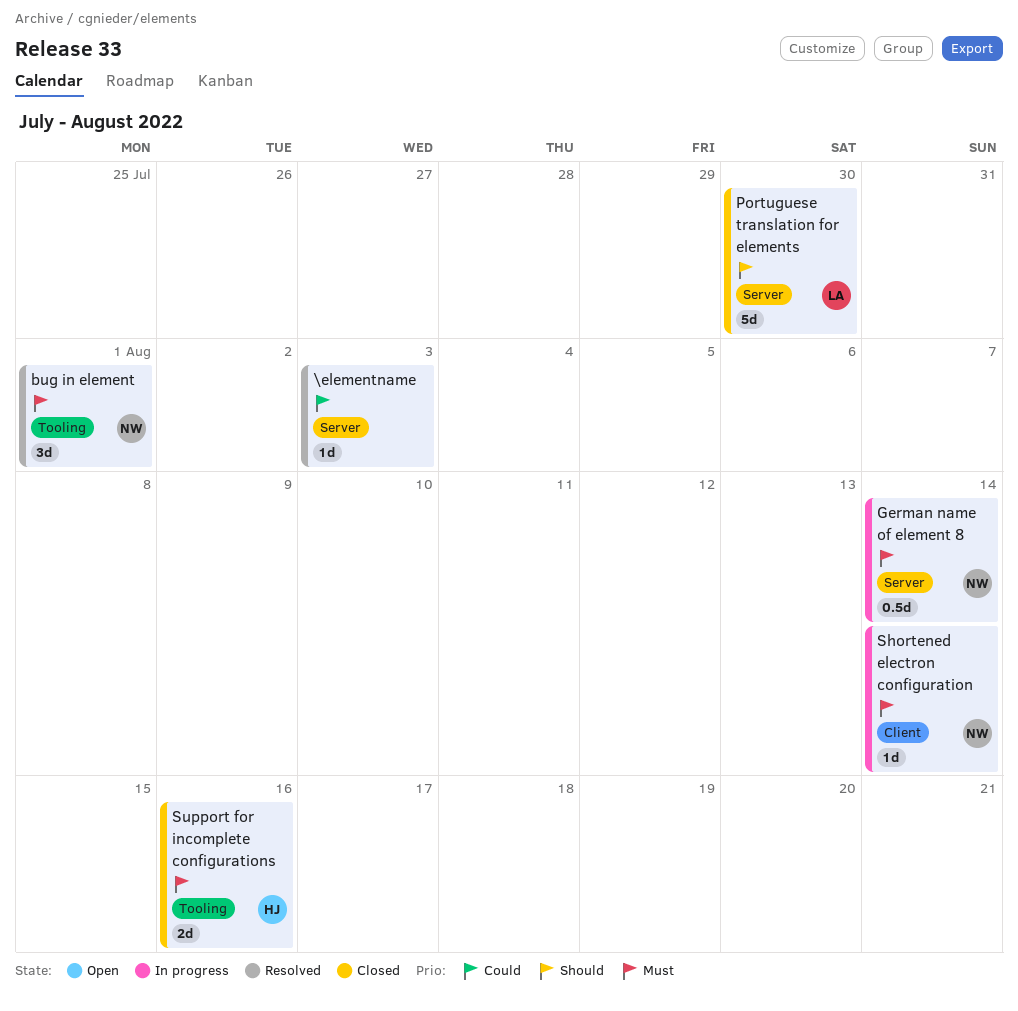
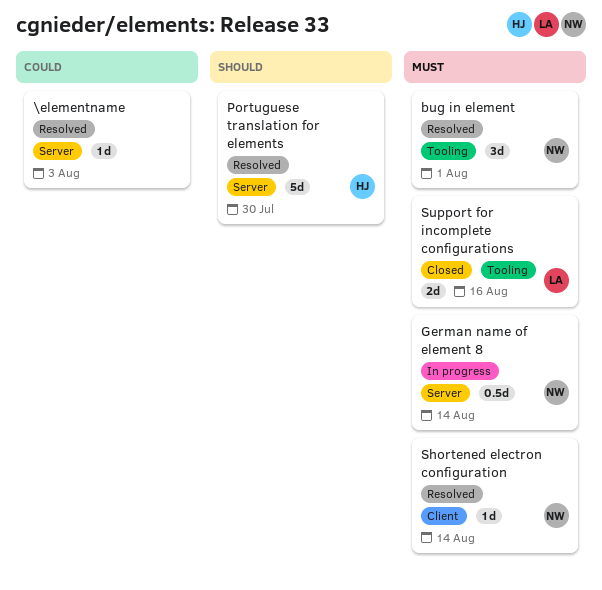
Portuguese translation for elements, status: Closed -> Resolved
Portuguese translation for elements, owner: LA -> HJ
Shortened electron configuration, status: In progress -> Resolved
Support for incomplete configurations, owner: HJ -> LA

